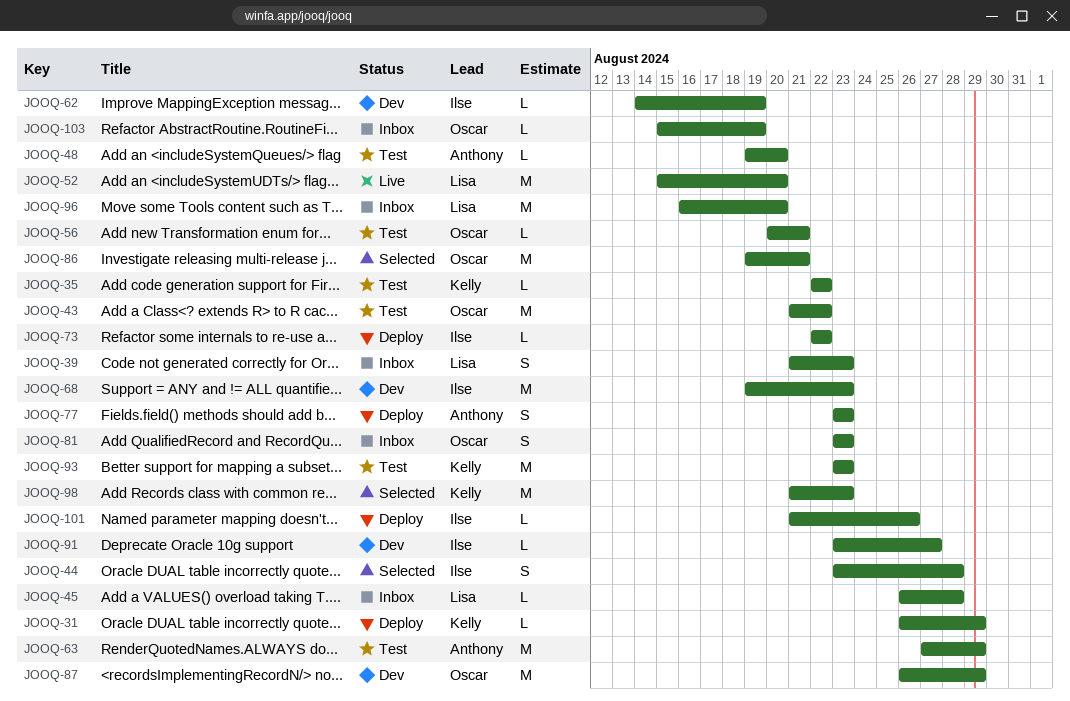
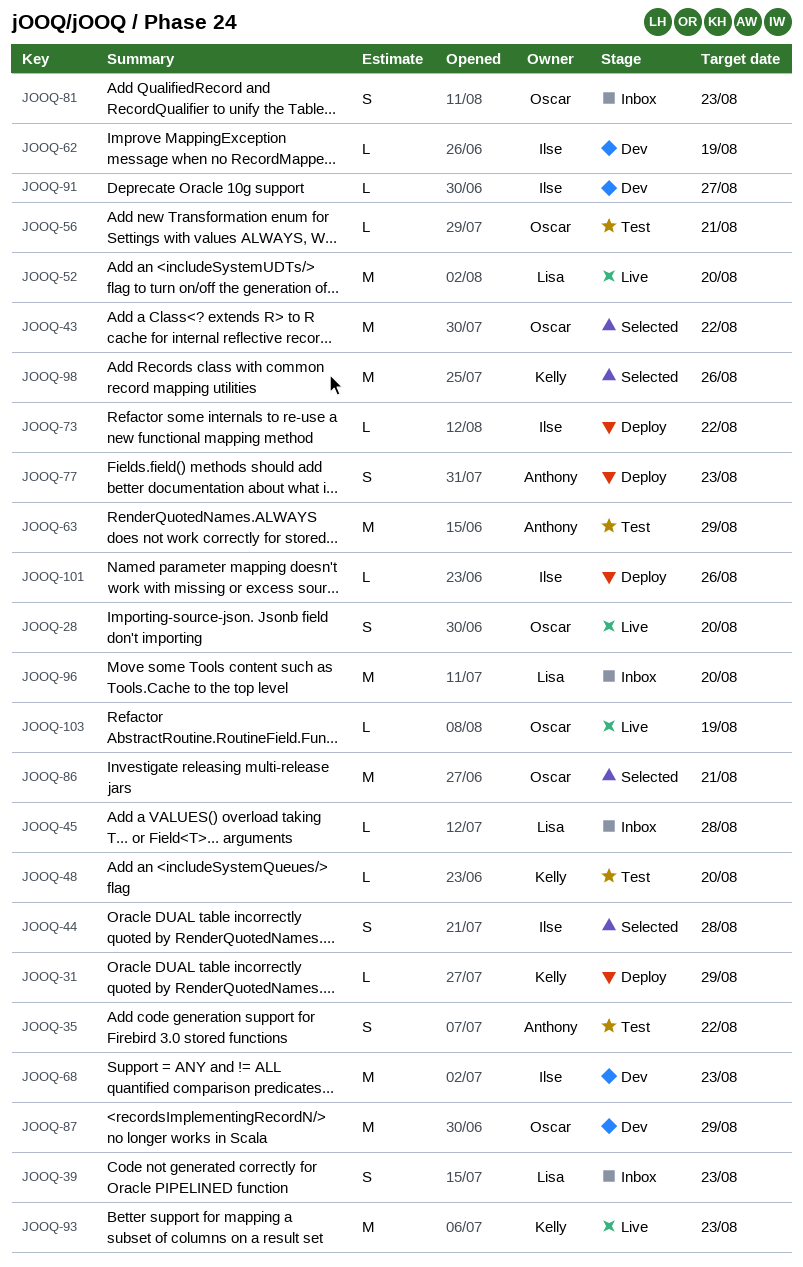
JOOQ-28: none -> present
JOOQ-35, owner: Kelly -> Anthony
JOOQ-35, estimate: L -> S
JOOQ-43, status: Test -> Selected
JOOQ-48, owner: Anthony -> Kelly
JOOQ-93, status: Test -> Live
JOOQ-98, due: Aug 23 -> Aug 26
JOOQ-103, status: Inbox -> Live

